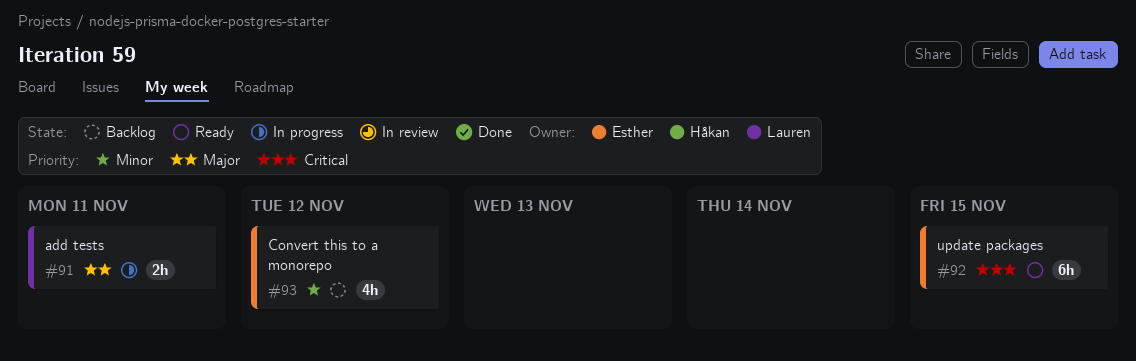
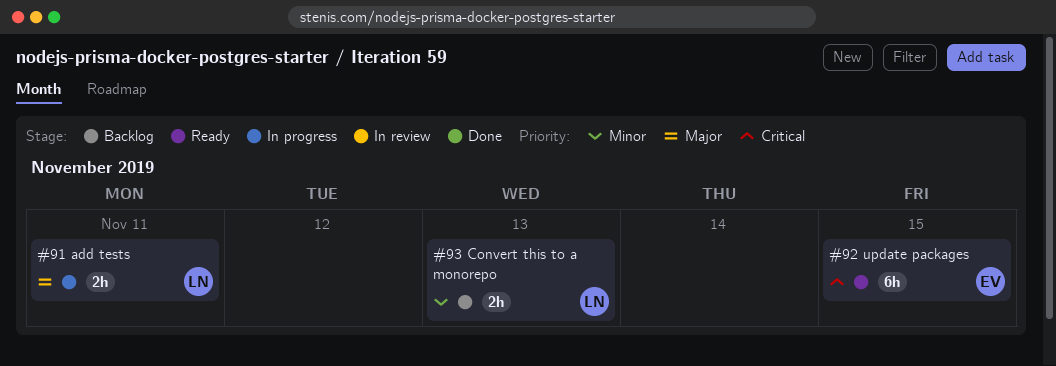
#93, owner: Esther -> Lauren
#93, estimate: 4h -> 2h
#93, due: Nov 12 -> Nov 13

